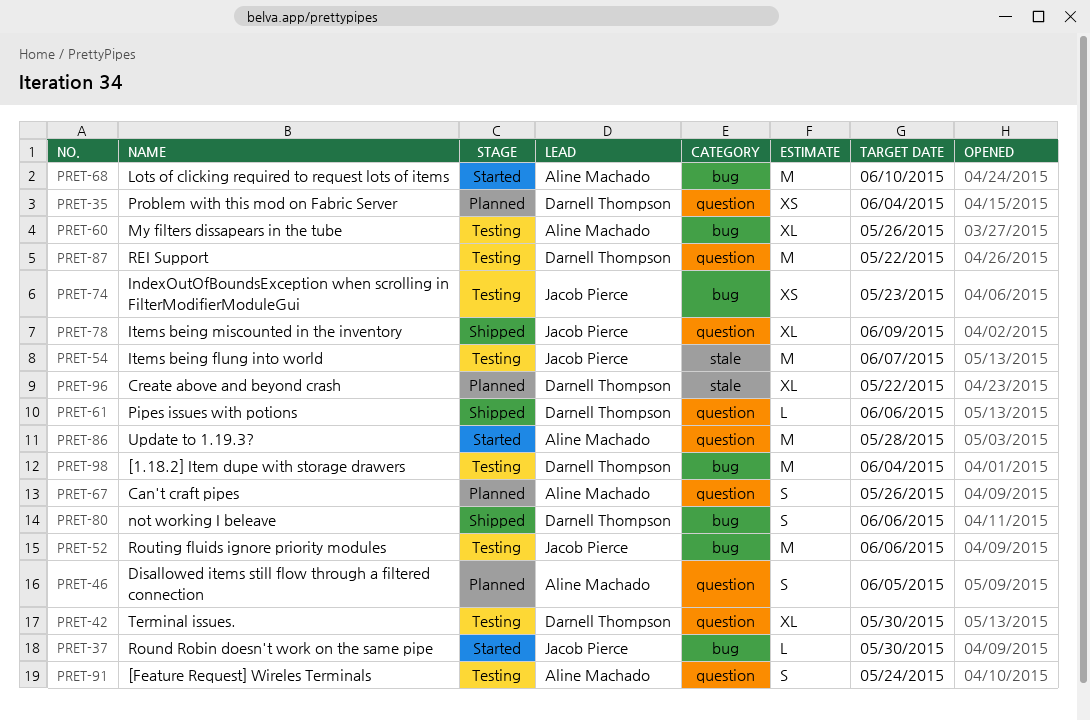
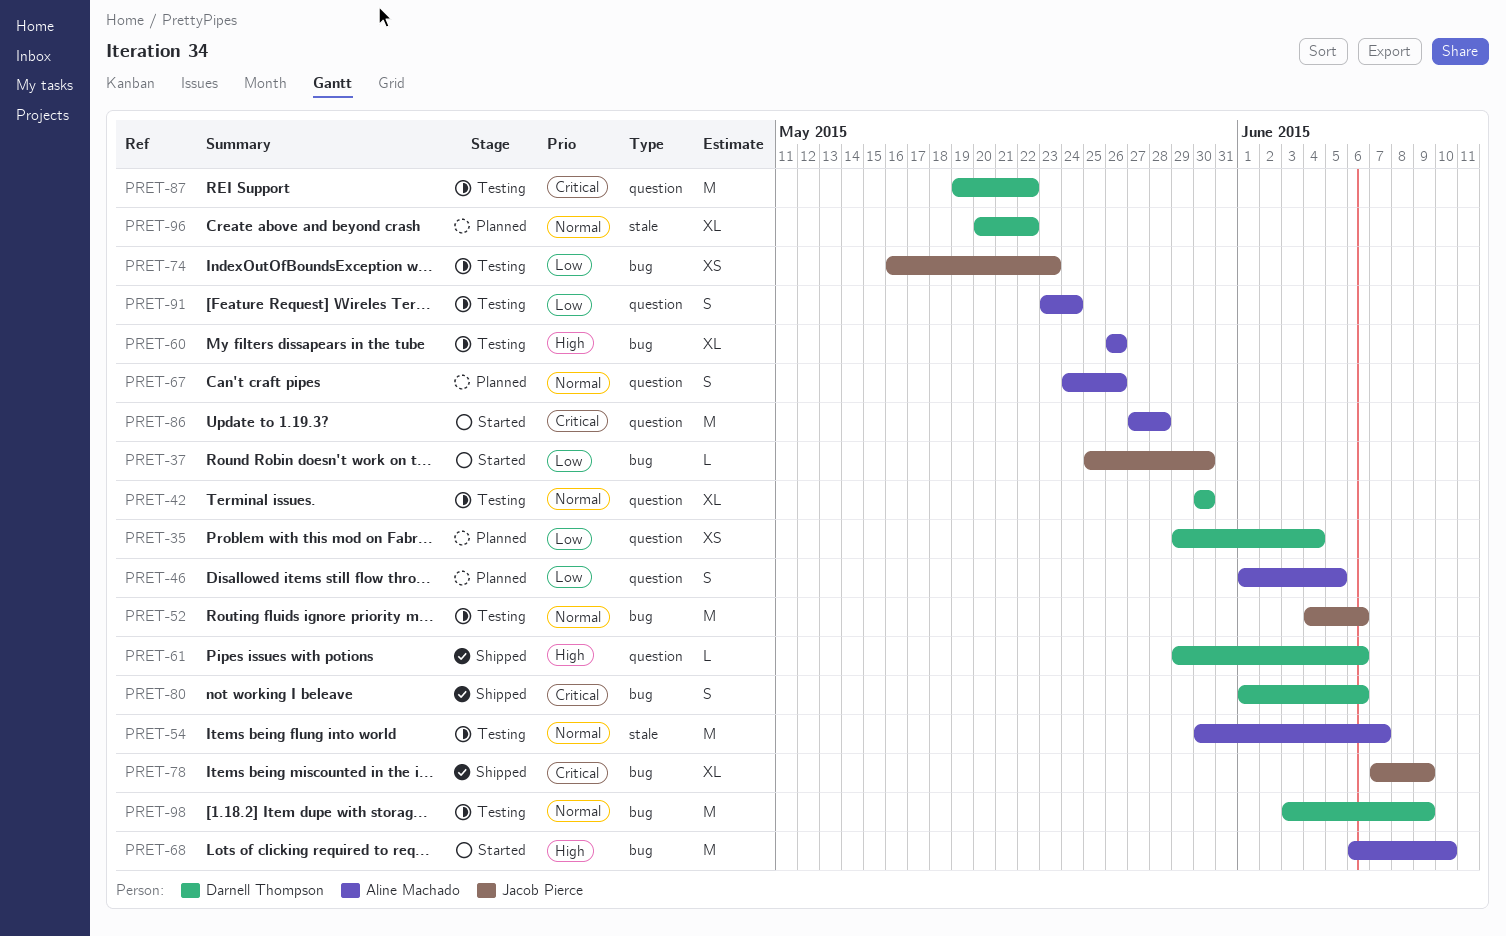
PRET-54, owner: Jacob Pierce -> Aline Machado
PRET-78, label: question -> bug
PRET-98, due: Jun 4 -> Jun 9

